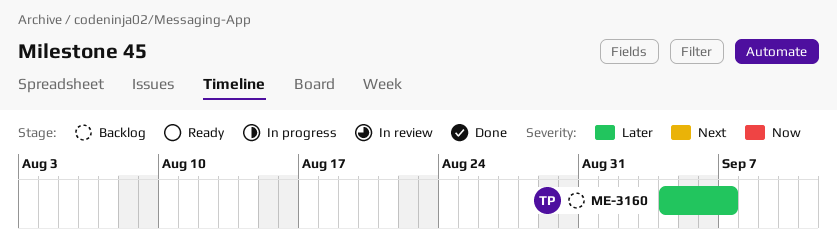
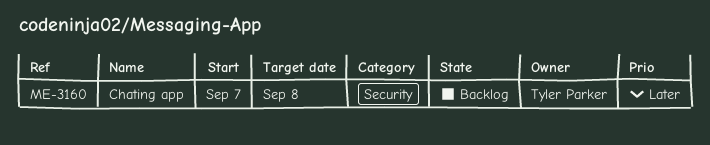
ME-3160, start: Sep 4 -> Sep 7
ME-3160, due: Sep 7 -> Sep 8

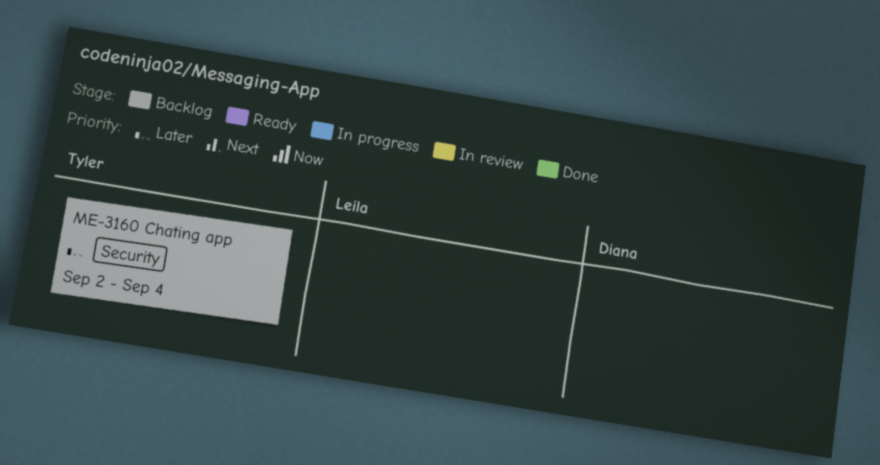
ME-3160, start: Sep 7 -> Sep 2
ME-3160, due: Sep 8 -> Sep 4

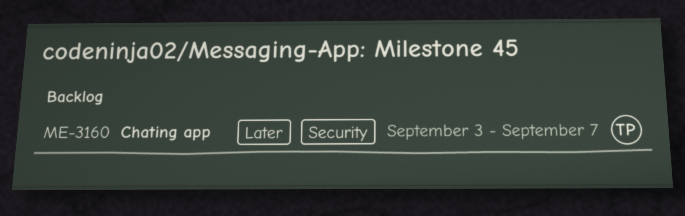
ME-3160, start: Sep 2 -> Sep 3
ME-3160, due: Sep 4 -> Sep 7

